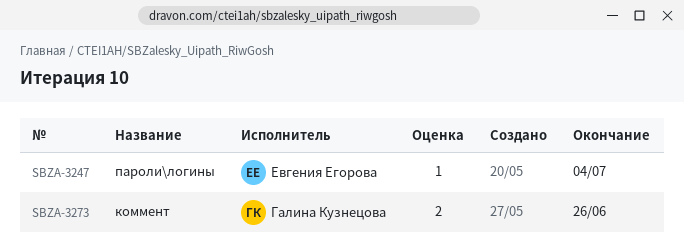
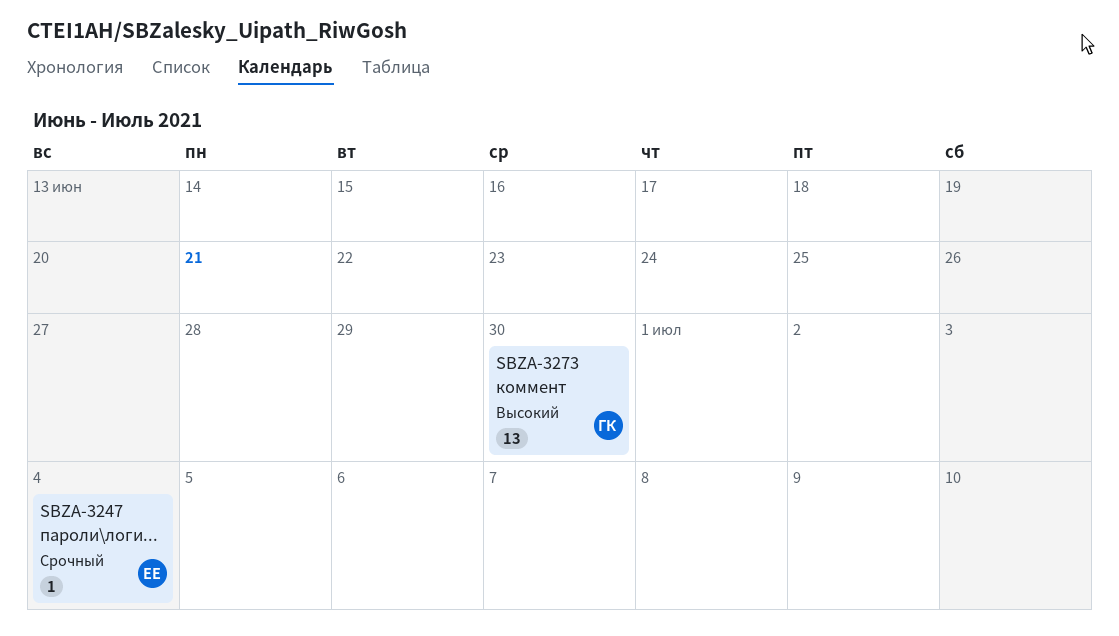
SBZA-3273, estimate: 2 -> 13
SBZA-3273, due: Jun 26 -> Jun 30

